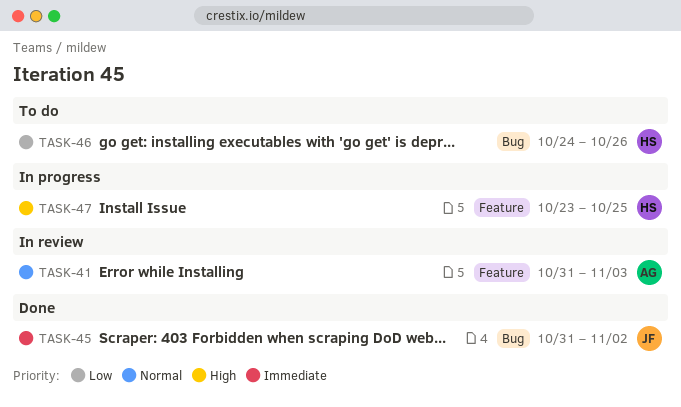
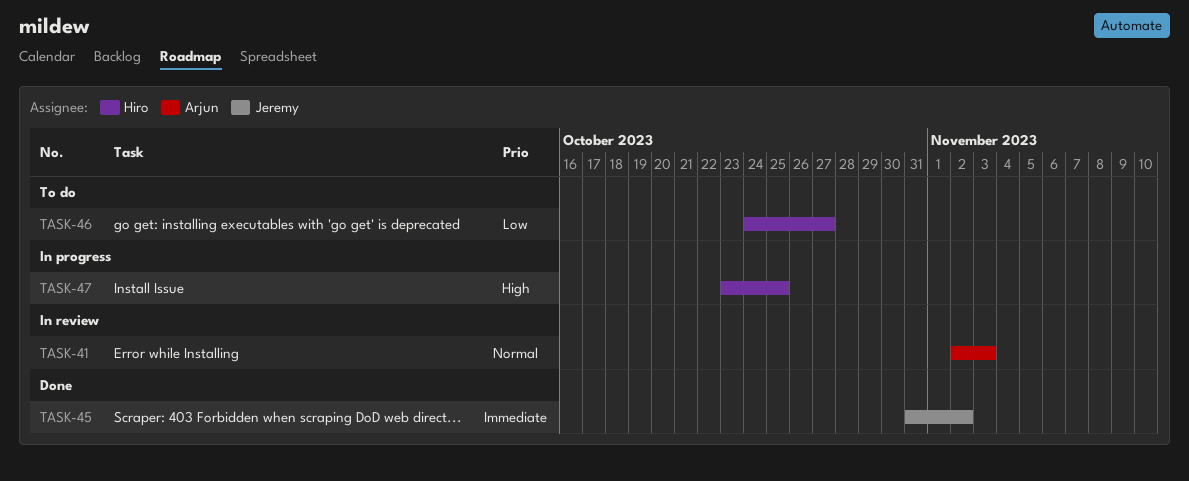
TASK-41, start: Oct 31 -> Nov 2
TASK-46, due: Oct 26 -> Oct 27

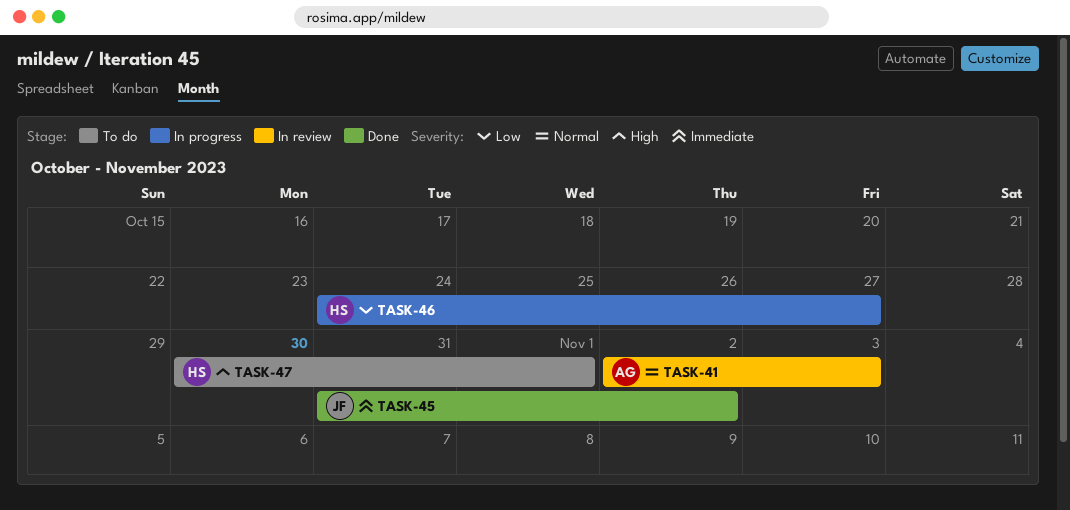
TASK-46, status: To do -> In progress
TASK-47, status: In progress -> To do
TASK-47, start: Oct 23 -> Oct 30
TASK-47, due: Oct 25 -> Nov 1

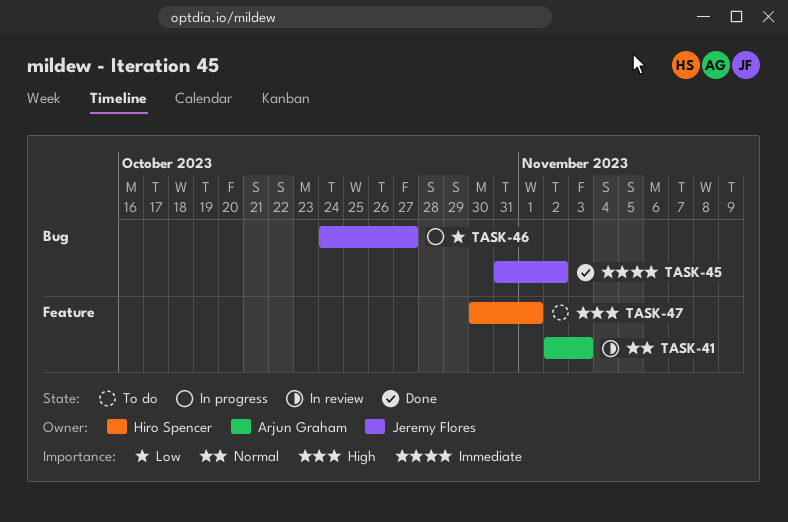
TASK-46, owner: Hiro Spencer -> Jeremy Flores

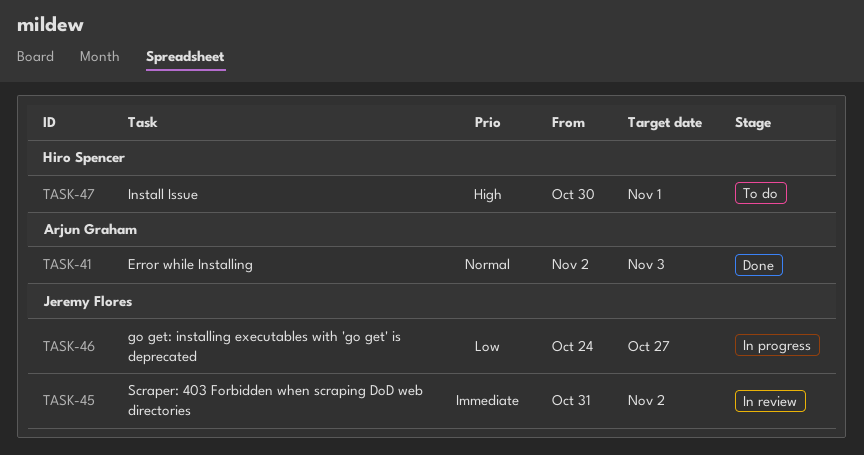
TASK-41, status: In review -> Done
TASK-45, status: Done -> In review

